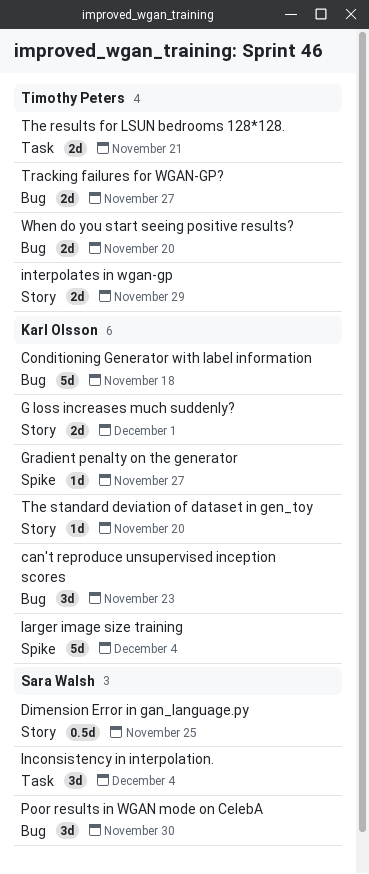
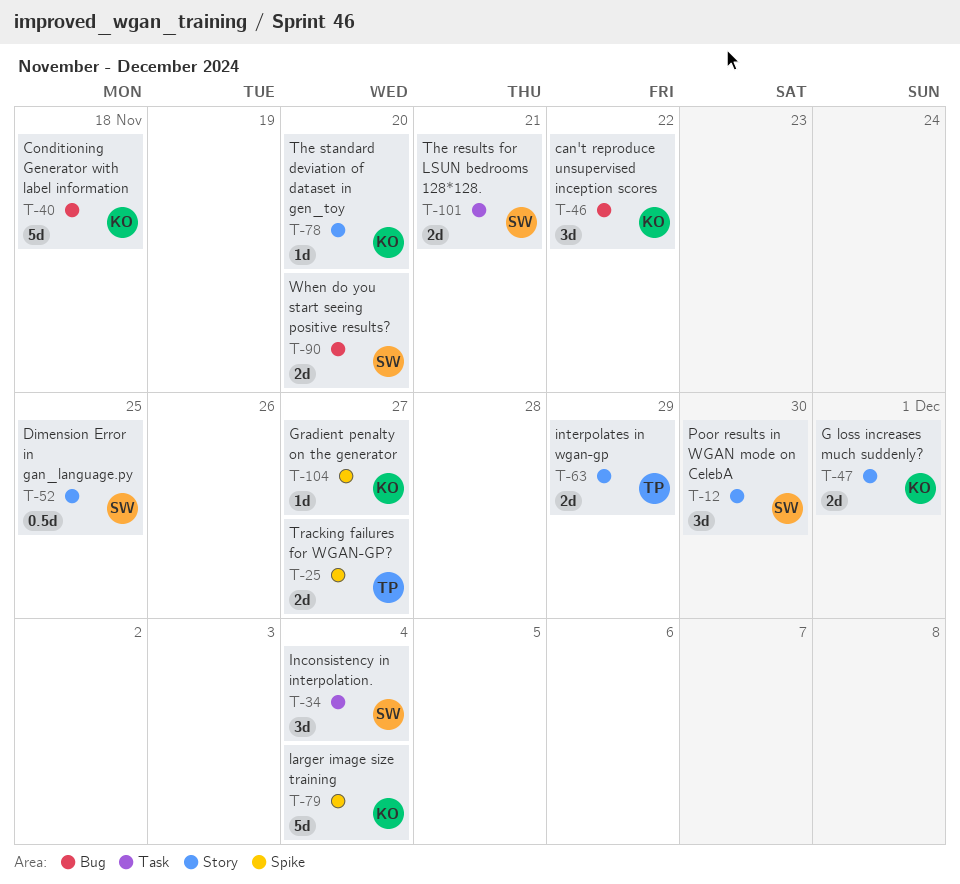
can't reproduce unsupervised inception scores, due: Nov 23 -> Nov 22
Poor results in WGAN mode on CelebA, label: Bug -> Story
The results for LSUN bedrooms 128*128., owner: Timothy Peters -> Sara Walsh
Tracking failures for WGAN-GP?, label: Bug -> Spike
When do you start seeing positive results?, owner: Timothy Peters -> Sara Walsh

